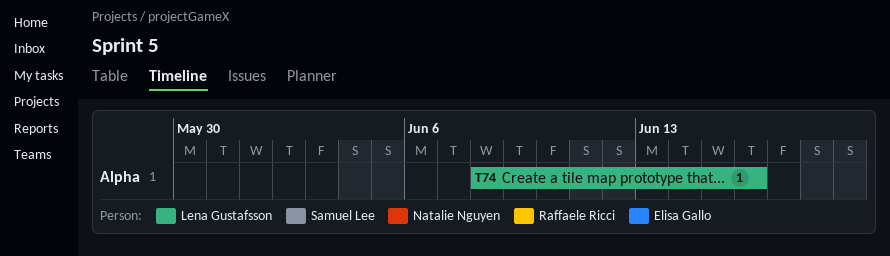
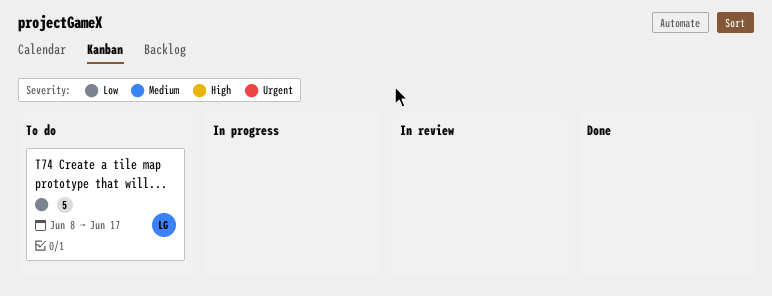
T74, estimate: 1 -> 5
T74, due: Jun 16 -> Jun 17

